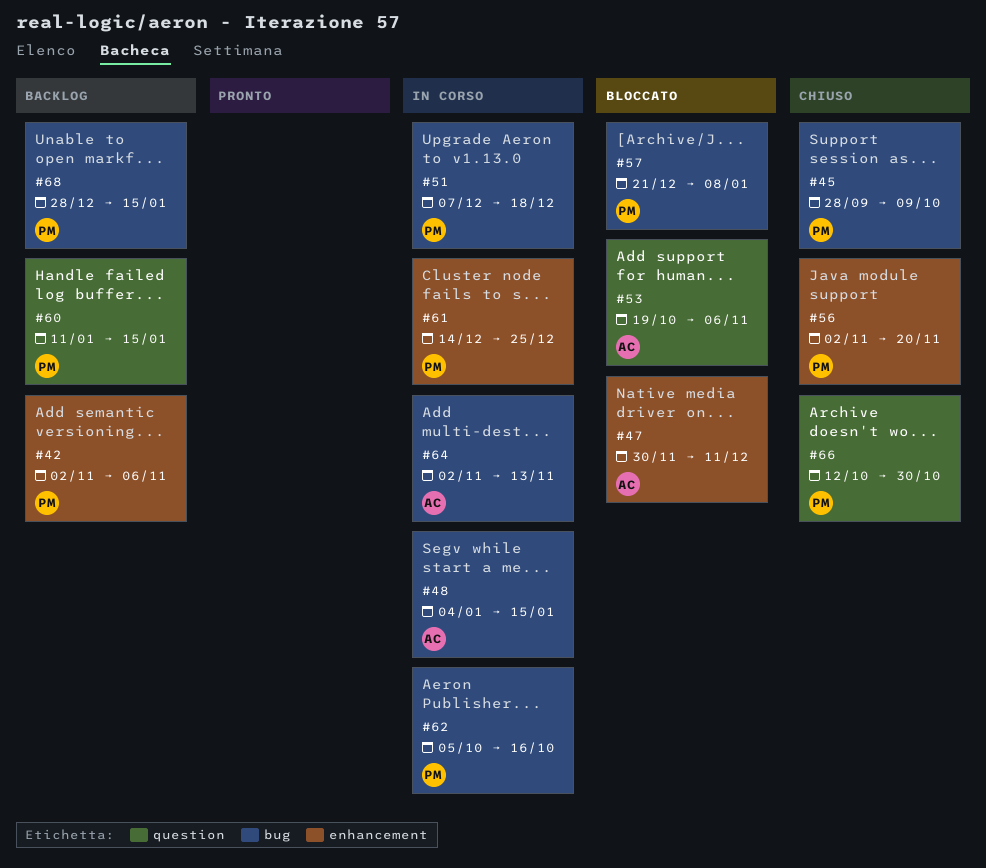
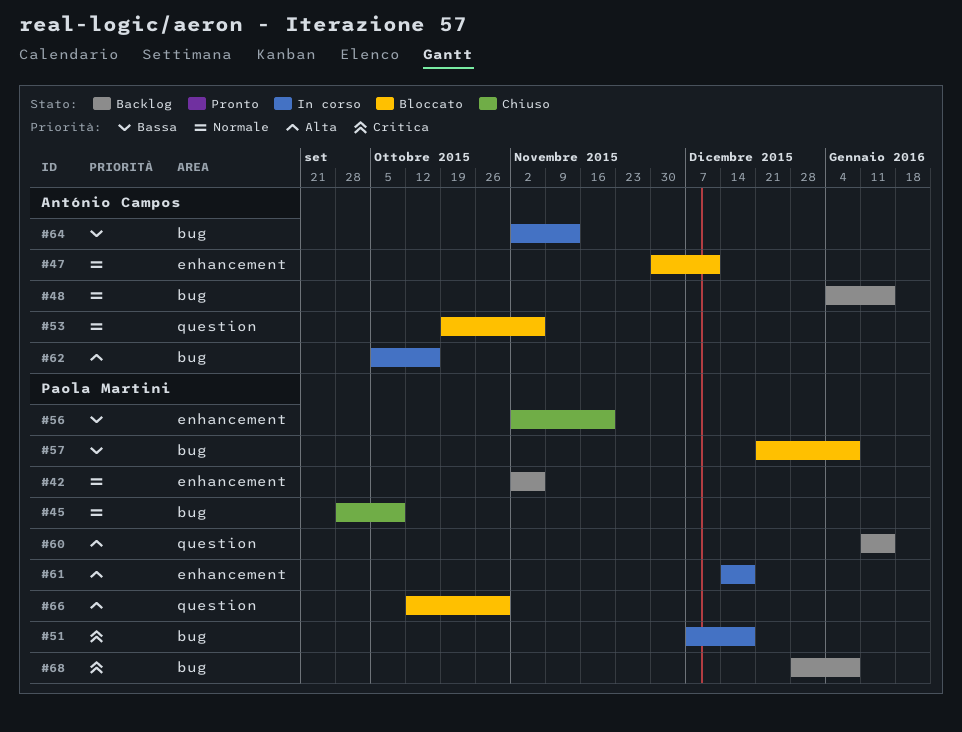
#48, status: In corso -> Backlog
#61, due: Dec 25 -> Dec 18
#62, owner: Paola Martini -> António Campos
#66, status: Chiuso -> Bloccato
#68, due: Jan 15 -> Jan 8

